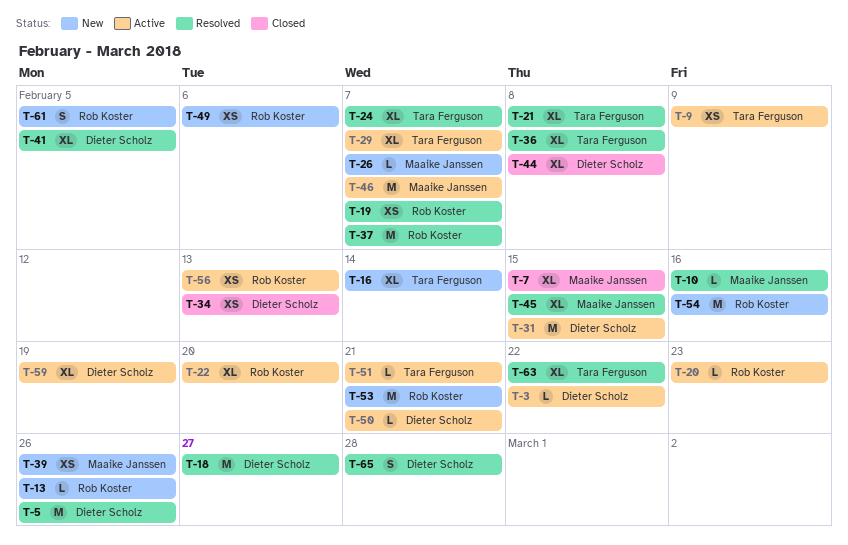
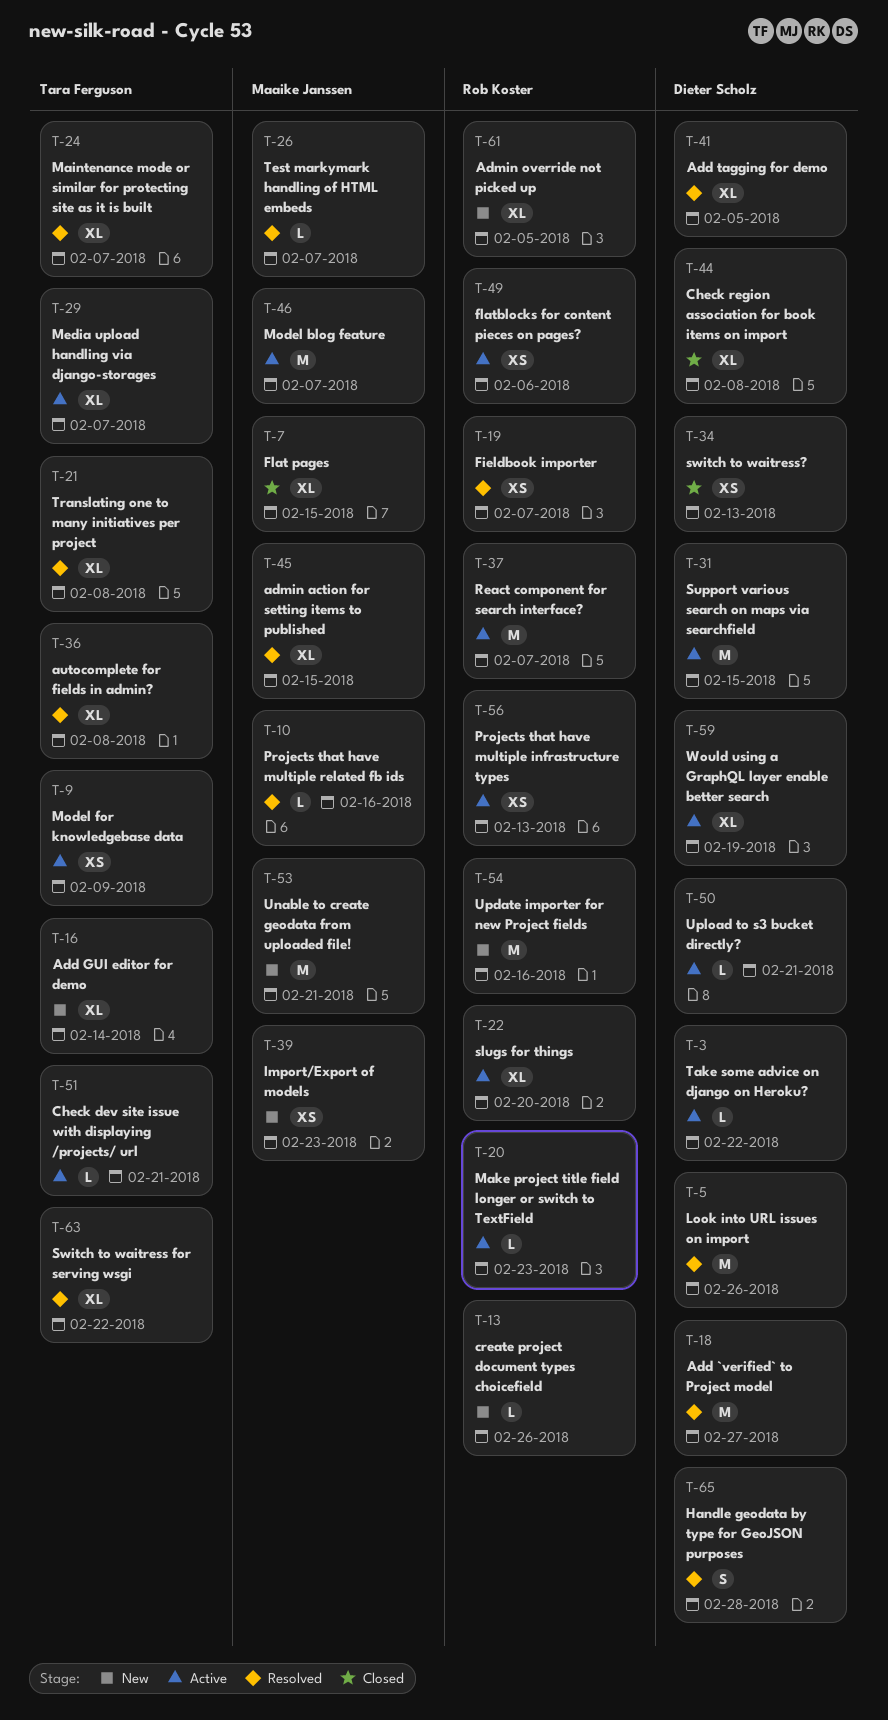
T-26, status: New -> Resolved
T-37, status: Resolved -> Active
T-39, due: Feb 26 -> Feb 23
T-49, status: New -> Active
T-53, owner: Rob Koster -> Maaike Janssen
T-61, estimate: S -> XL

